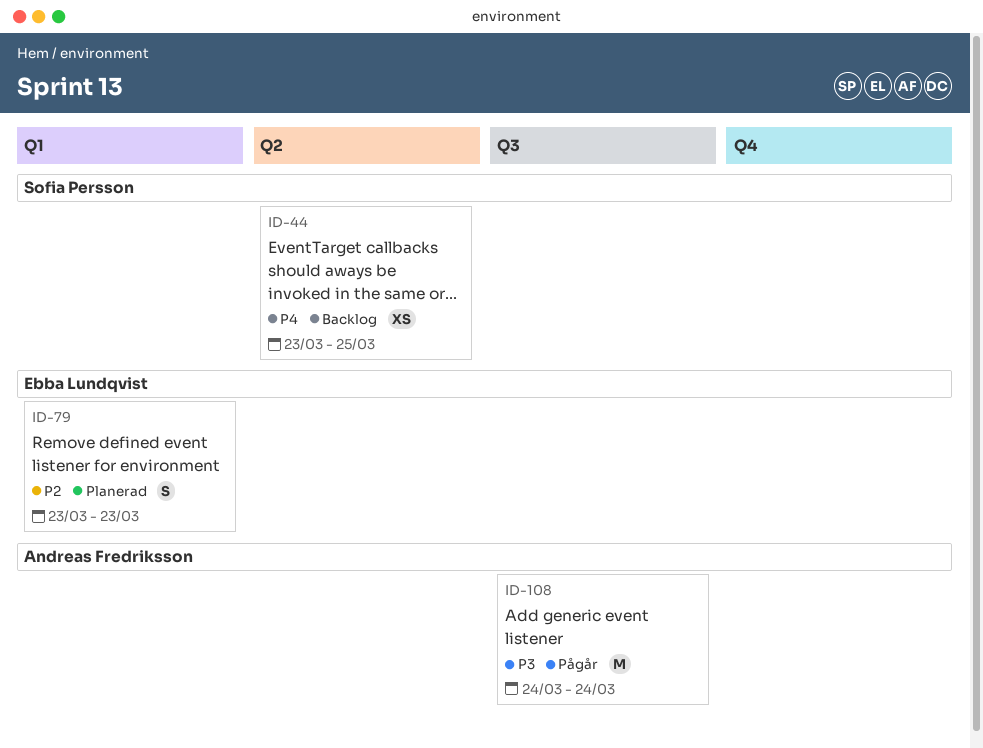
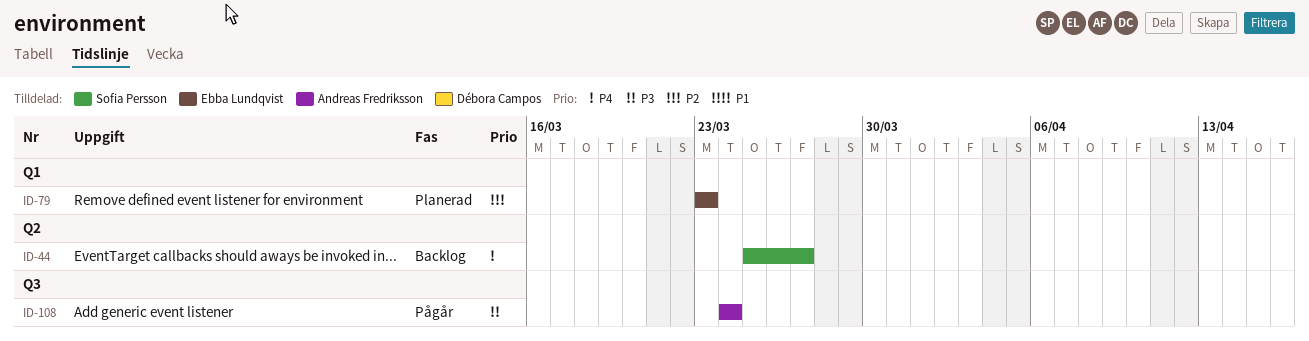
ID-44, start: Mar 23 -> Mar 25
ID-44, due: Mar 25 -> Mar 27

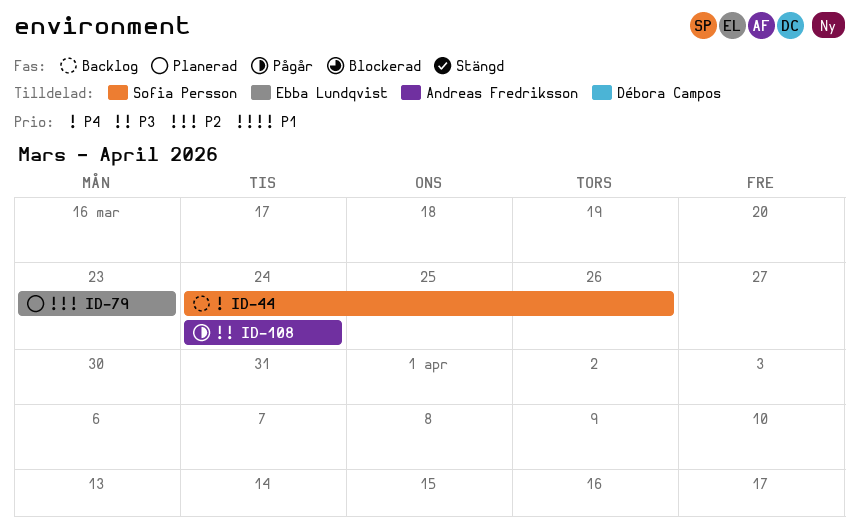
ID-44, start: Mar 25 -> Mar 24
ID-44, due: Mar 27 -> Mar 26

